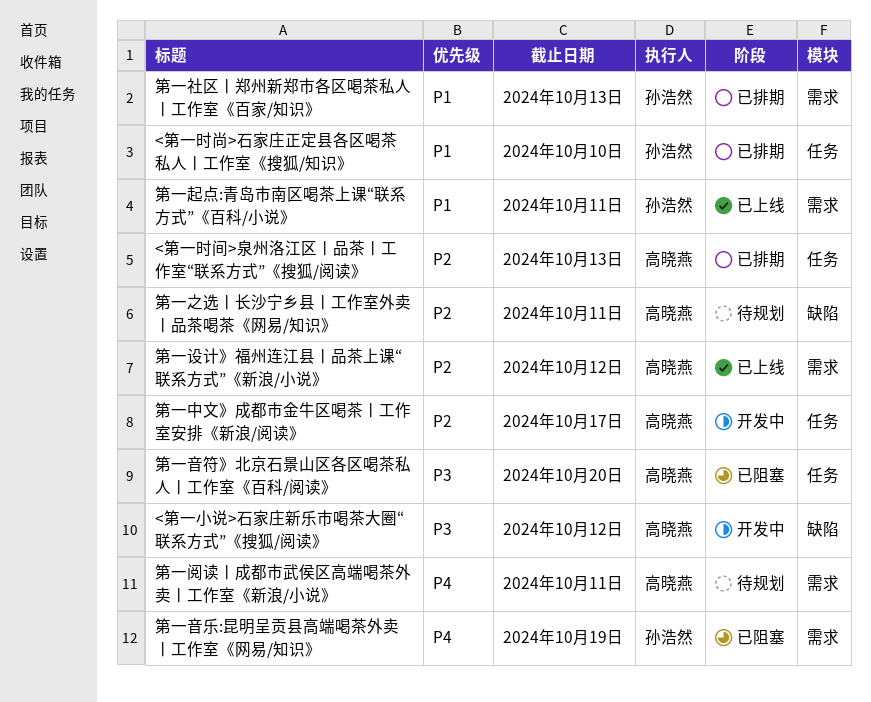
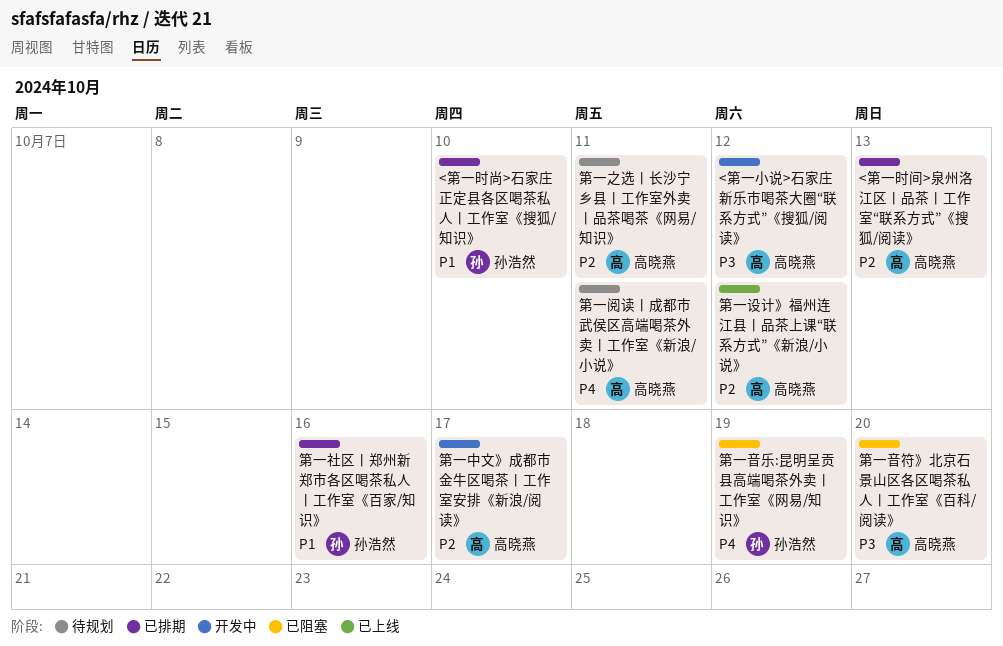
第一社区丨郑州新郑市各区喝茶私人丨工作室《百家/知识》, due: Oct 13 -> Oct 16
第一起点:青岛市南区喝茶上课“联系方式”《百科/小说》: present -> none

